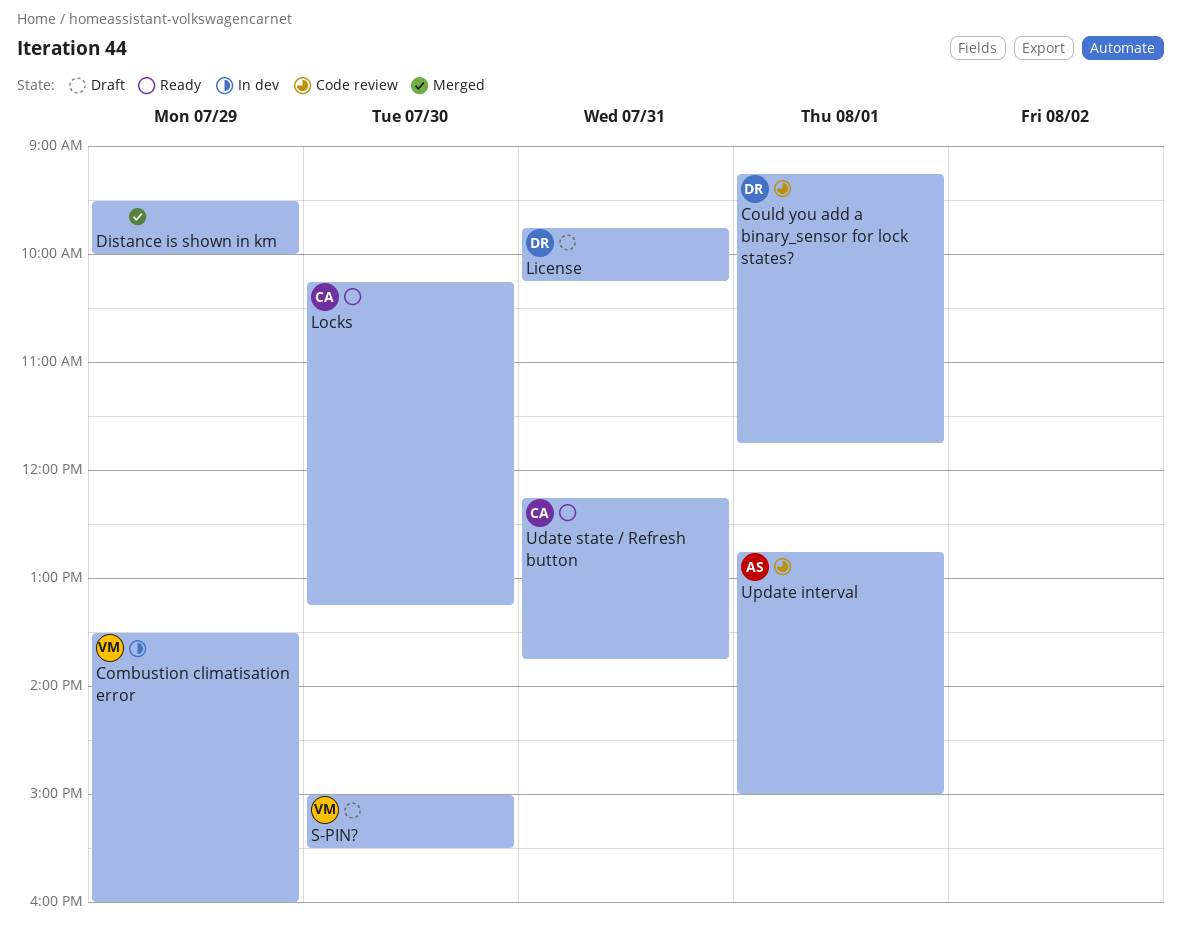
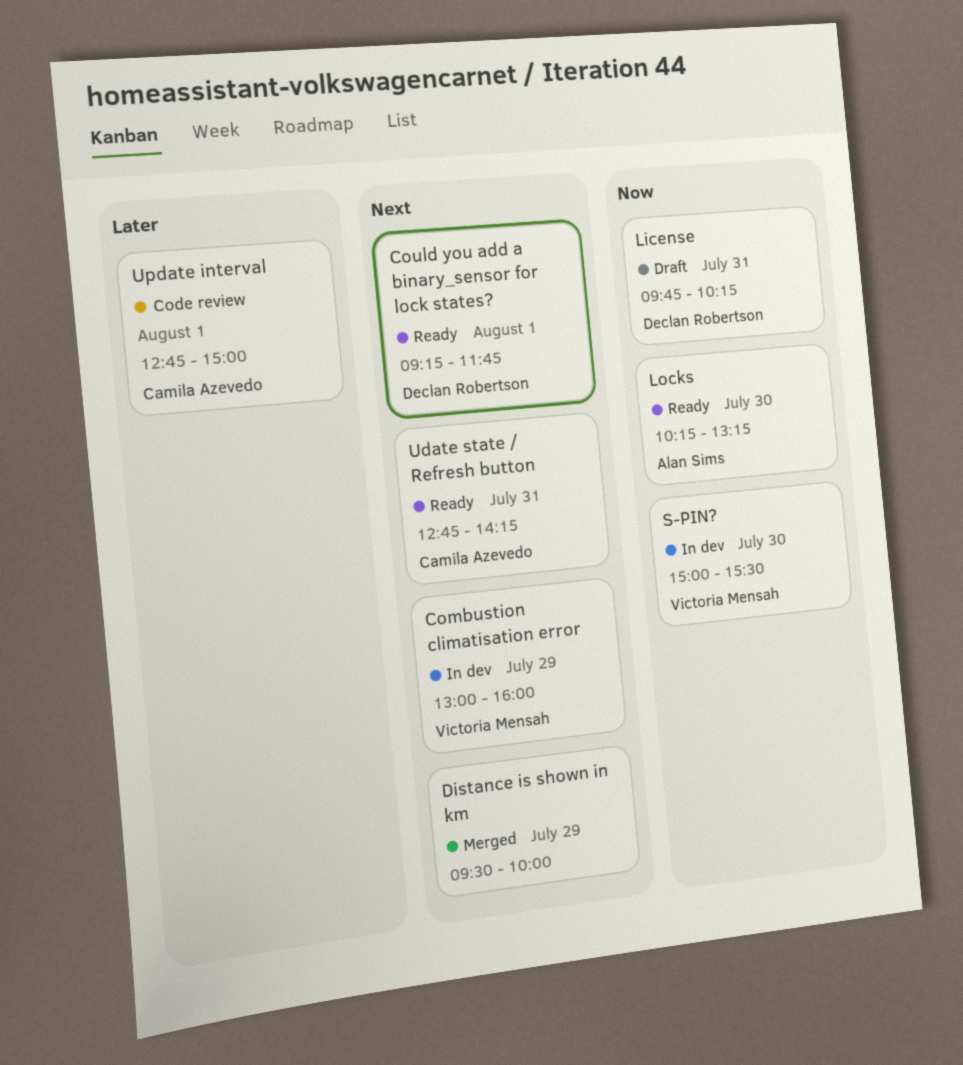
Combustion climatisation error, begins: 13:30 -> 13:00
Could you add a binary_sensor for lock states?, status: Code review -> Ready
Locks, owner: Camila Azevedo -> Alan Sims
S-PIN?, status: Draft -> In dev
Udate state / Refresh button, begins: 12:15 -> 12:45
Udate state / Refresh button, ends: 13:45 -> 14:15
Update interval, owner: Alan Sims -> Camila Azevedo

